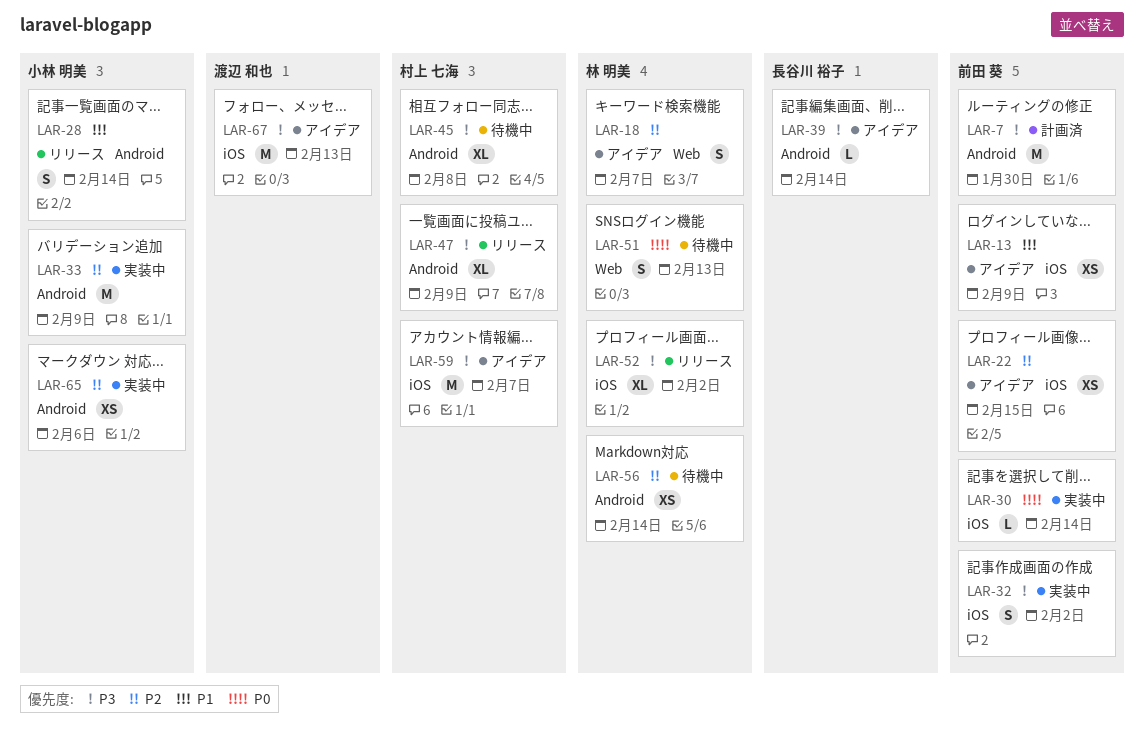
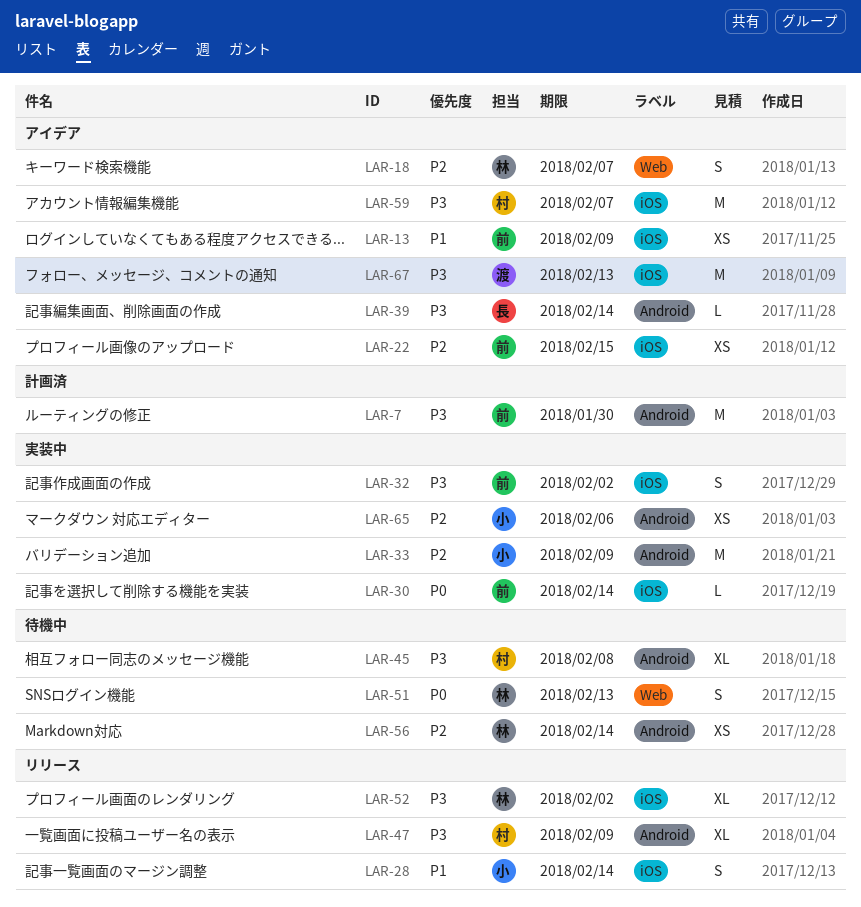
LAR-28, label: Android -> iOS

